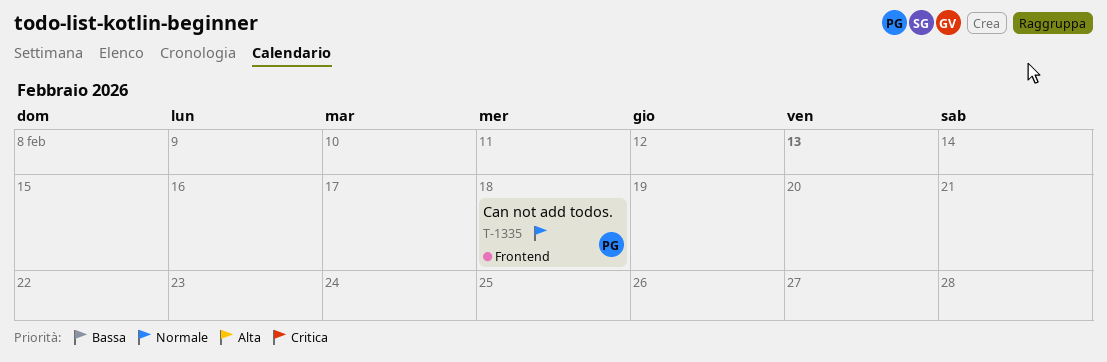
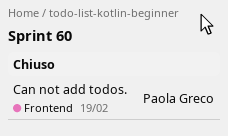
Can not add todos., due: Feb 18 -> Feb 19

